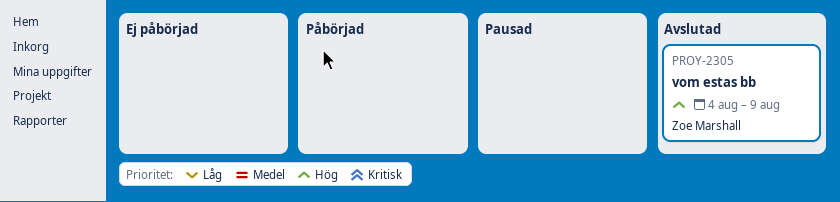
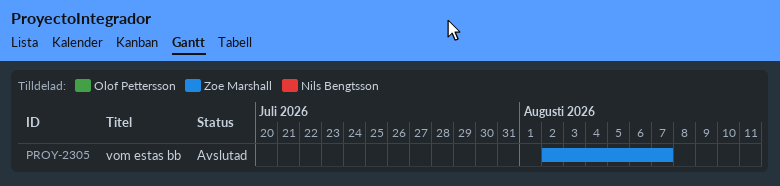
PROY-2305, start: Aug 4 -> Aug 2
PROY-2305, due: Aug 9 -> Aug 7

